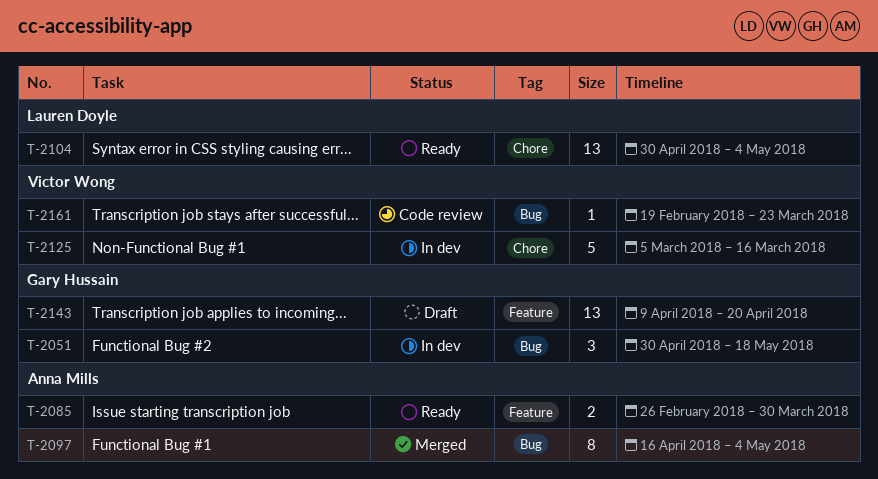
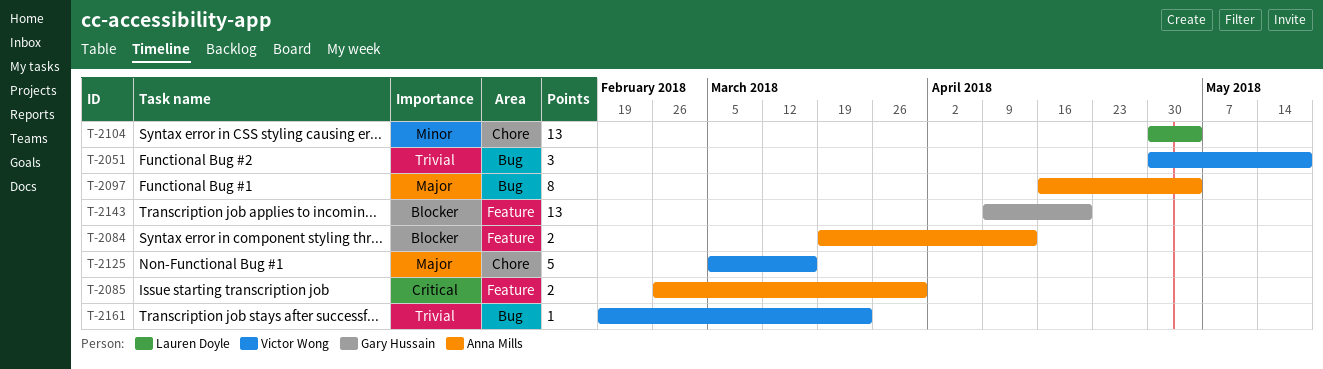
T-2051, owner: Gary Hussain -> Victor Wong
T-2084: none -> present

